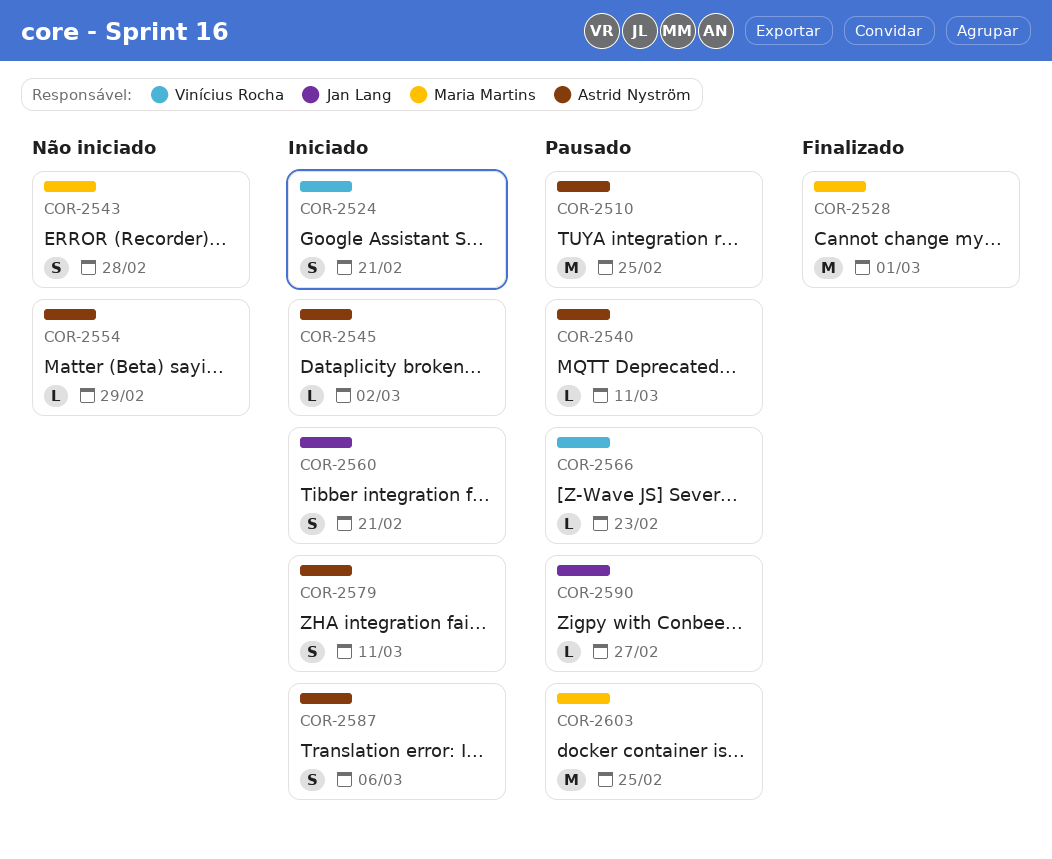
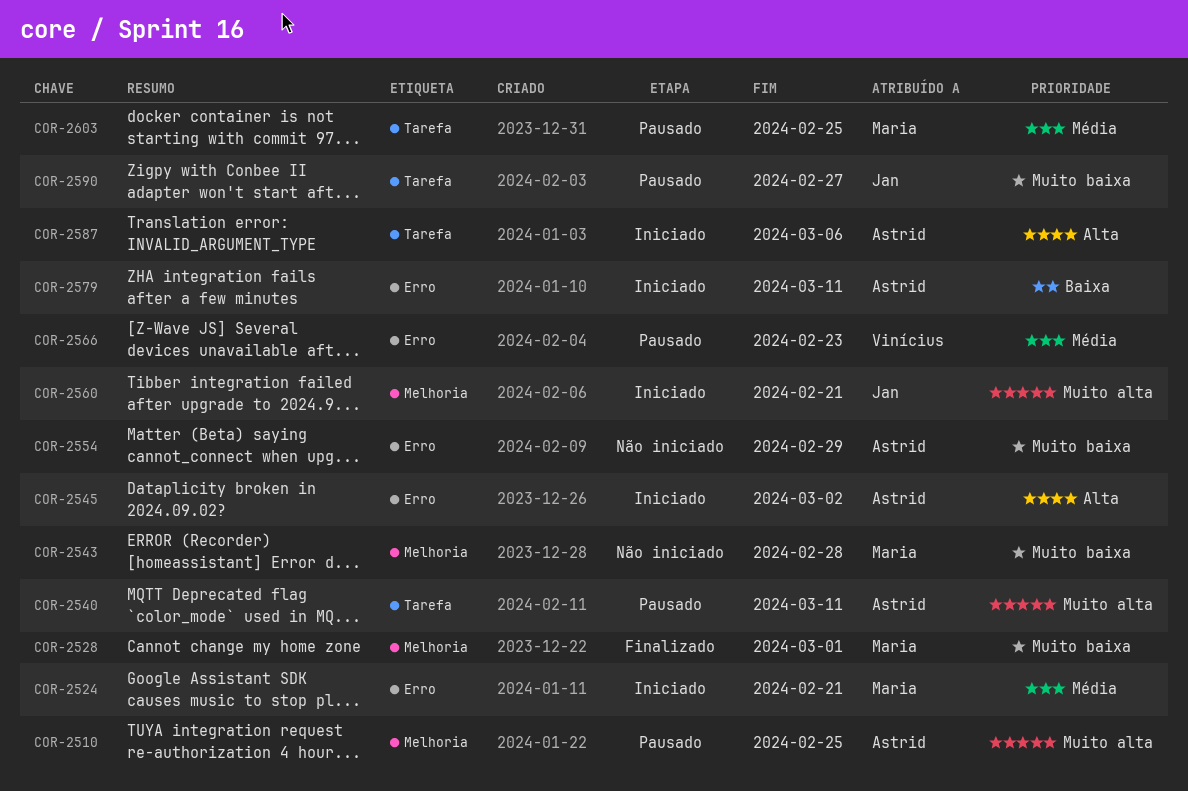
COR-2524, owner: Vinícius Rocha -> Maria Martins

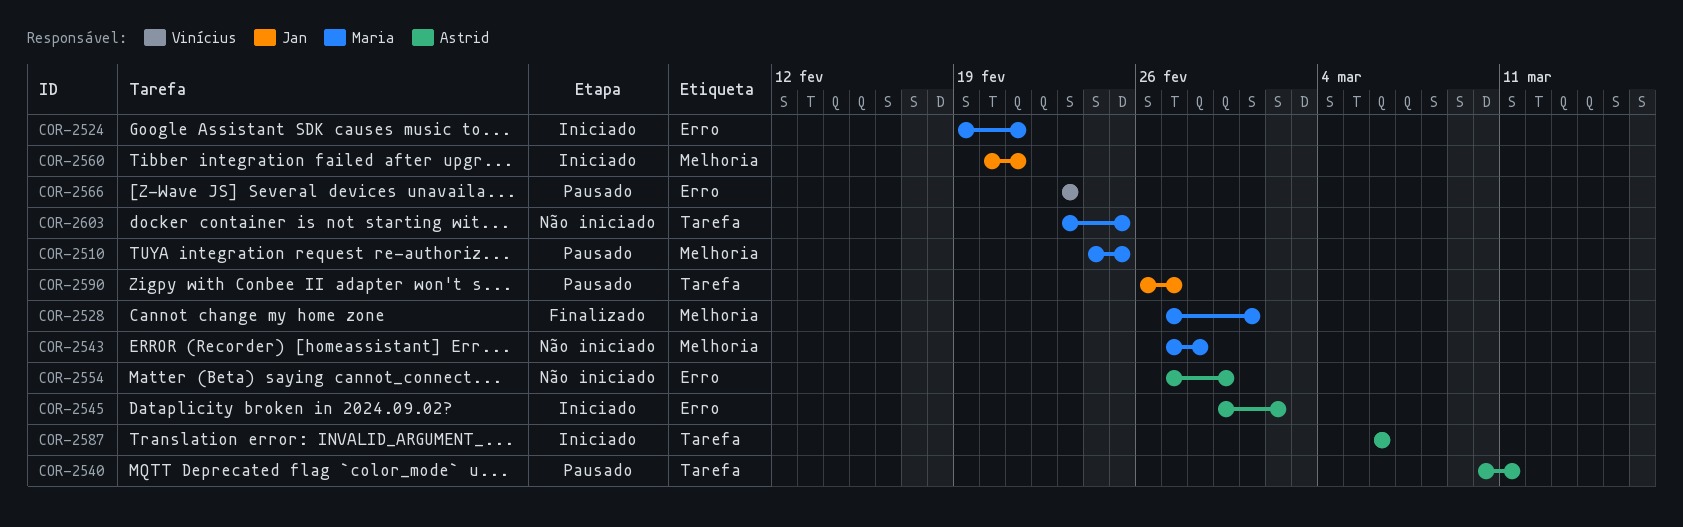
COR-2510, owner: Astrid -> Maria
COR-2579: present -> none
COR-2603, status: Pausado -> Não iniciado

